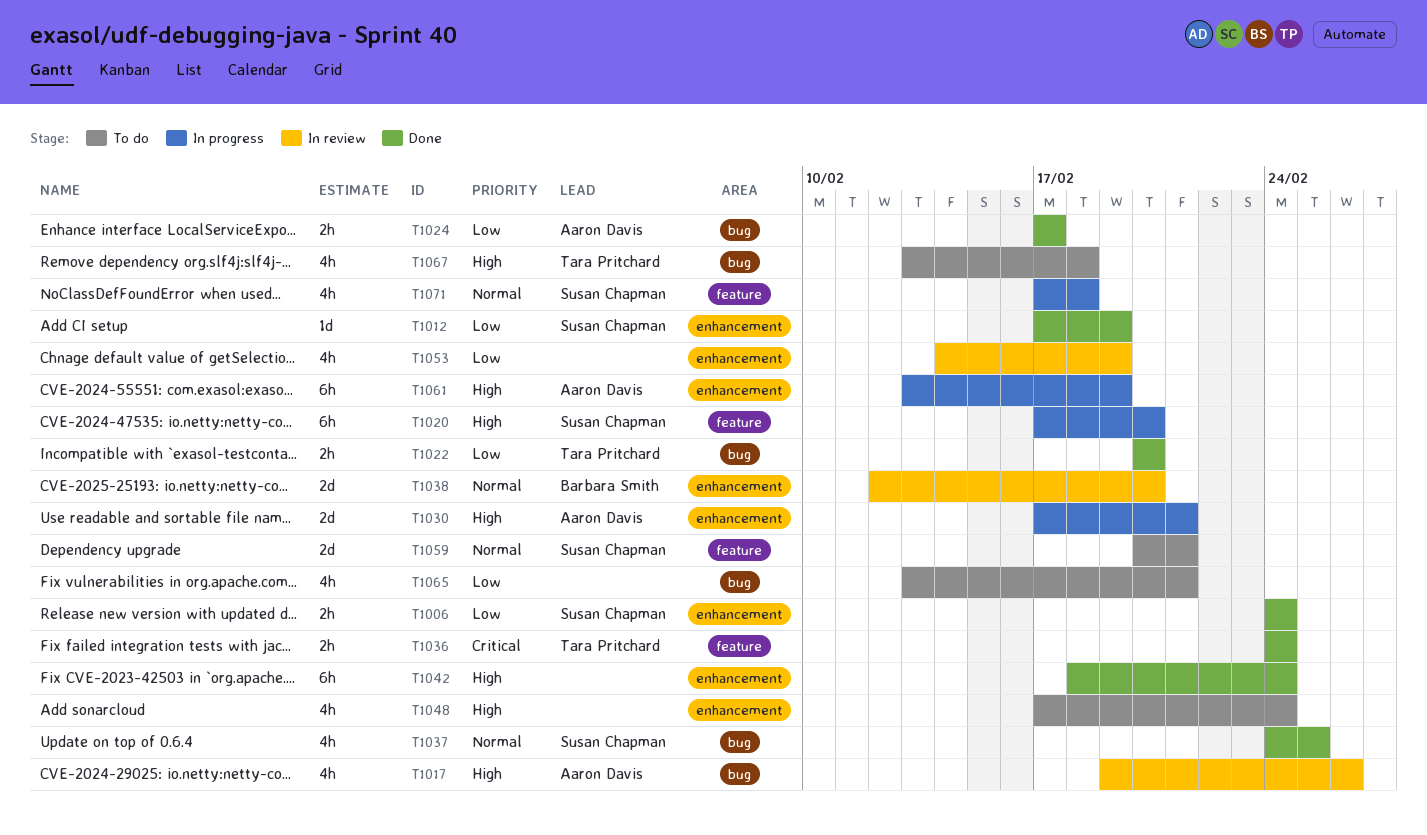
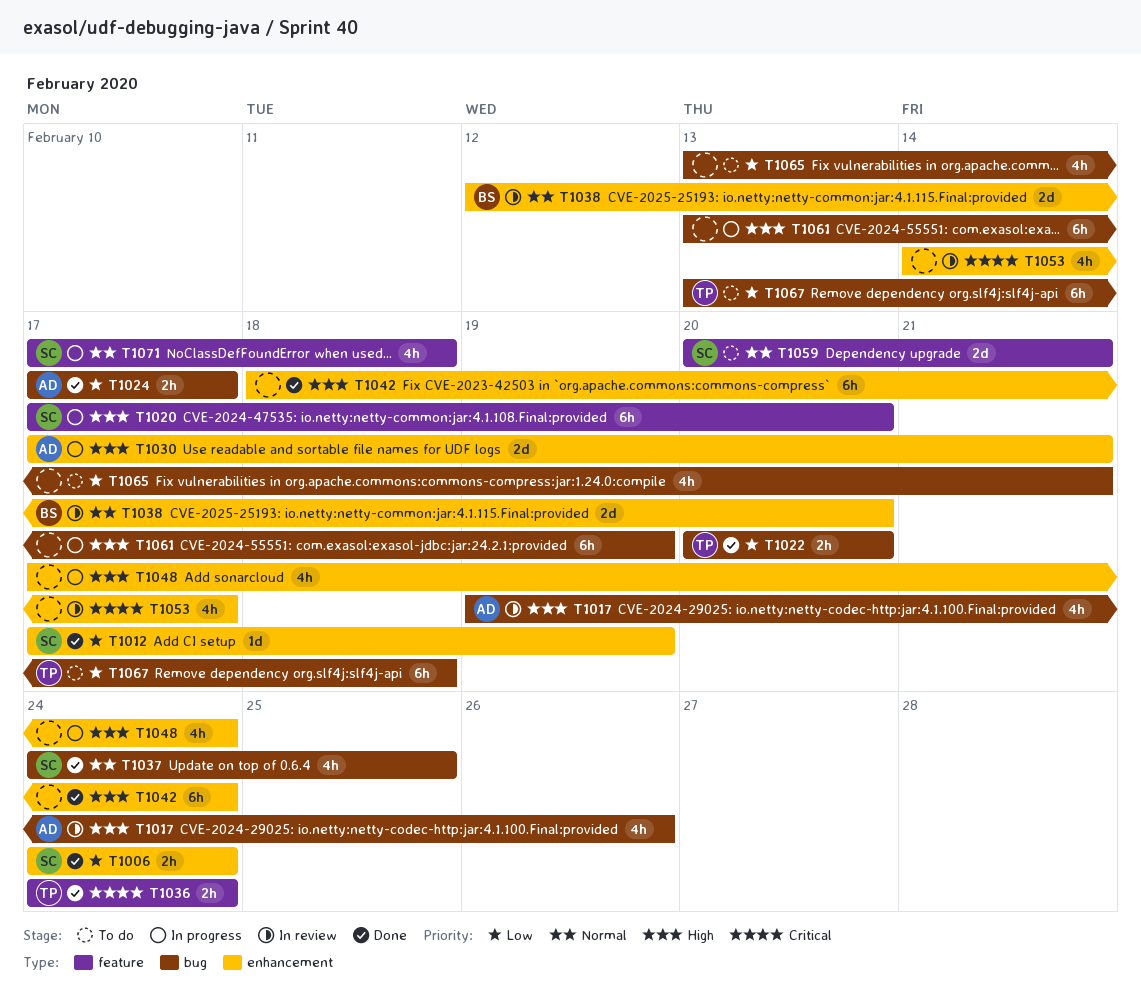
T1048, status: To do -> In progress
T1053, priority: Low -> Critical
T1053, due: Feb 19 -> Feb 17
T1061, owner: Aaron Davis -> none
T1061, label: enhancement -> bug
T1067, priority: High -> Low
T1067, estimate: 4h -> 6h

